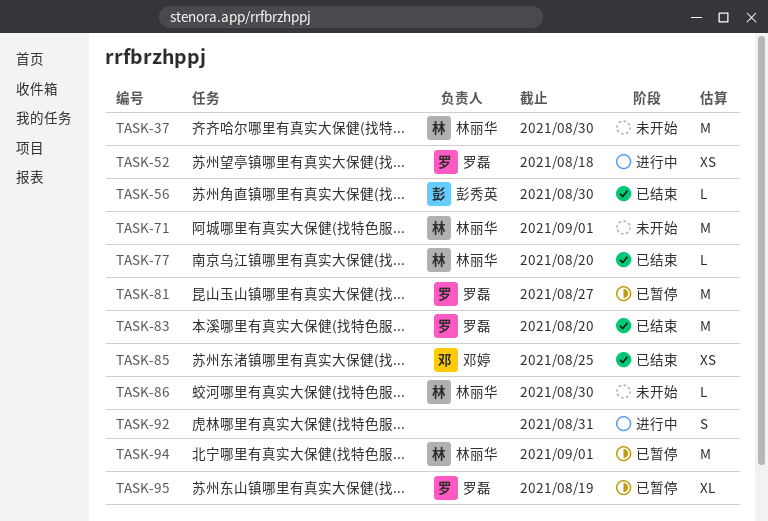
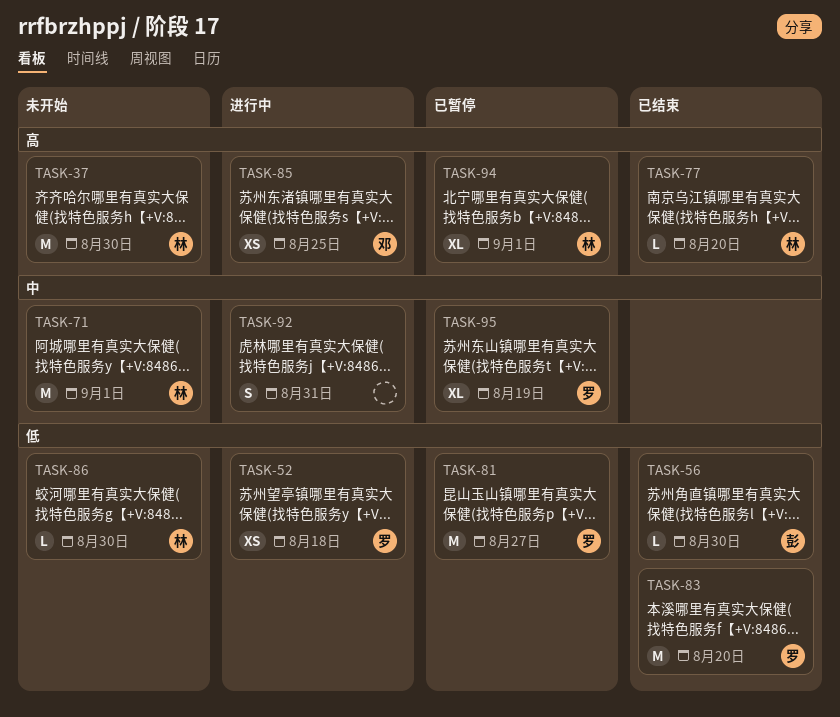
TASK-85, status: 已结束 -> 进行中
TASK-94, estimate: M -> XL

